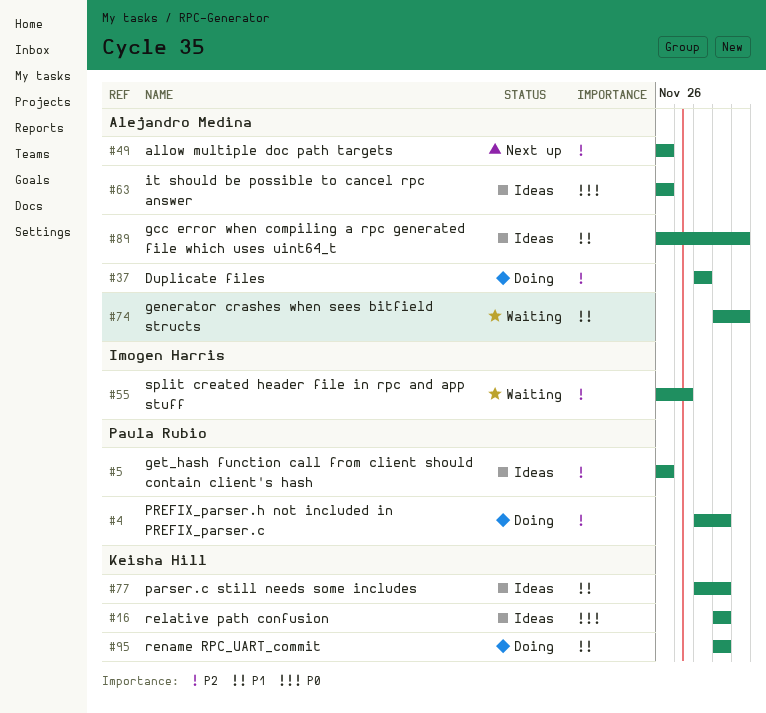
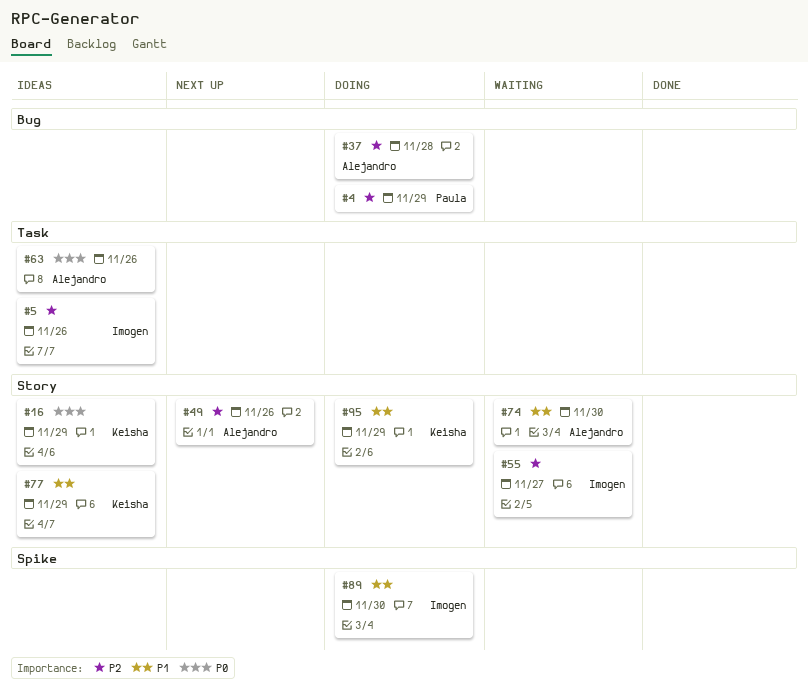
#5, owner: Paula Rubio -> Imogen Harris
#89, status: Ideas -> Doing
#89, owner: Alejandro Medina -> Imogen Harris

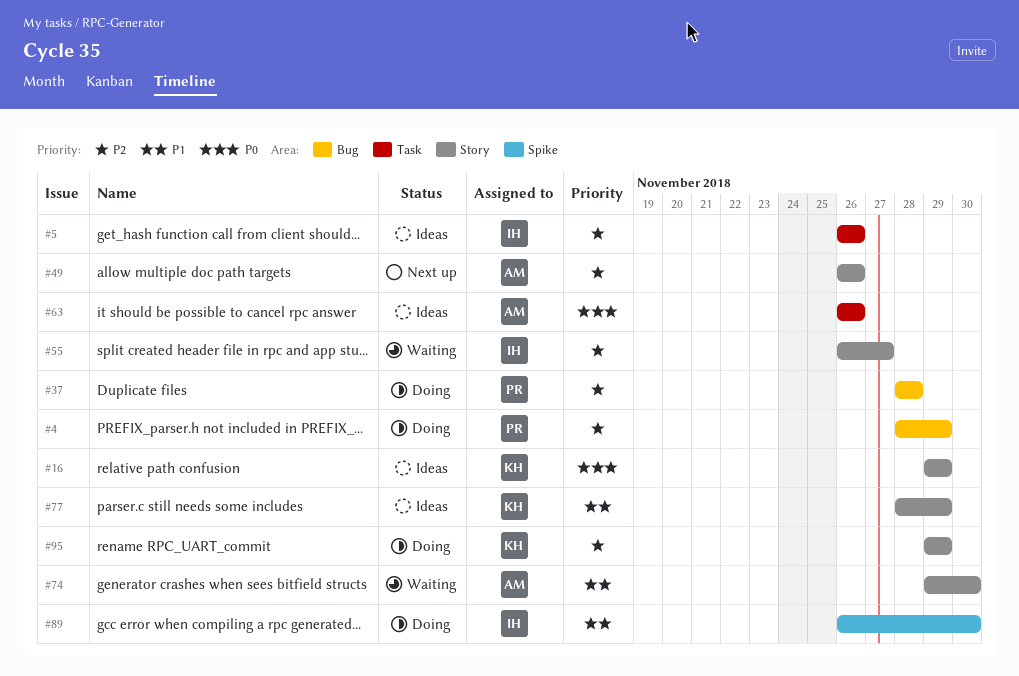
#37, owner: Alejandro -> Paula
#95, priority: P1 -> P2

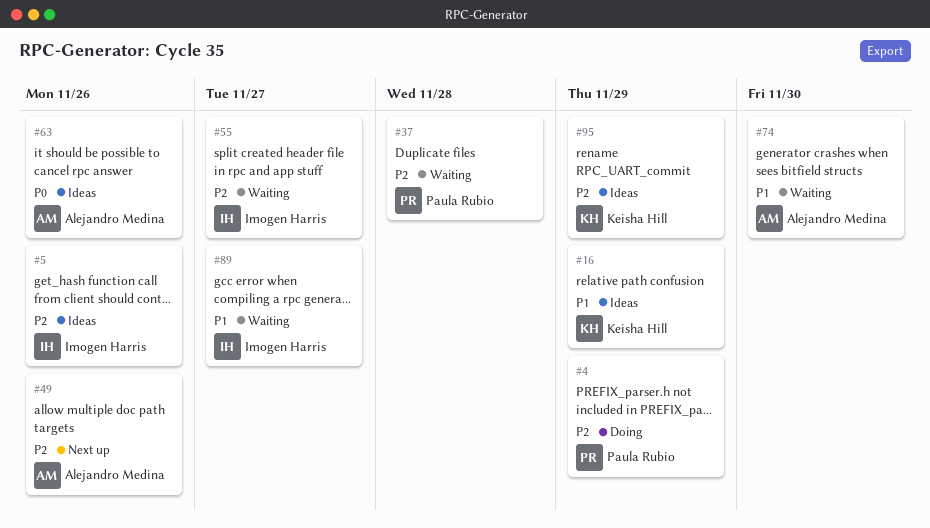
#16, priority: P0 -> P1
#37, status: Doing -> Waiting
#77: present -> none
#89, status: Doing -> Waiting
#89, due: Nov 30 -> Nov 27
#95, status: Doing -> Ideas

